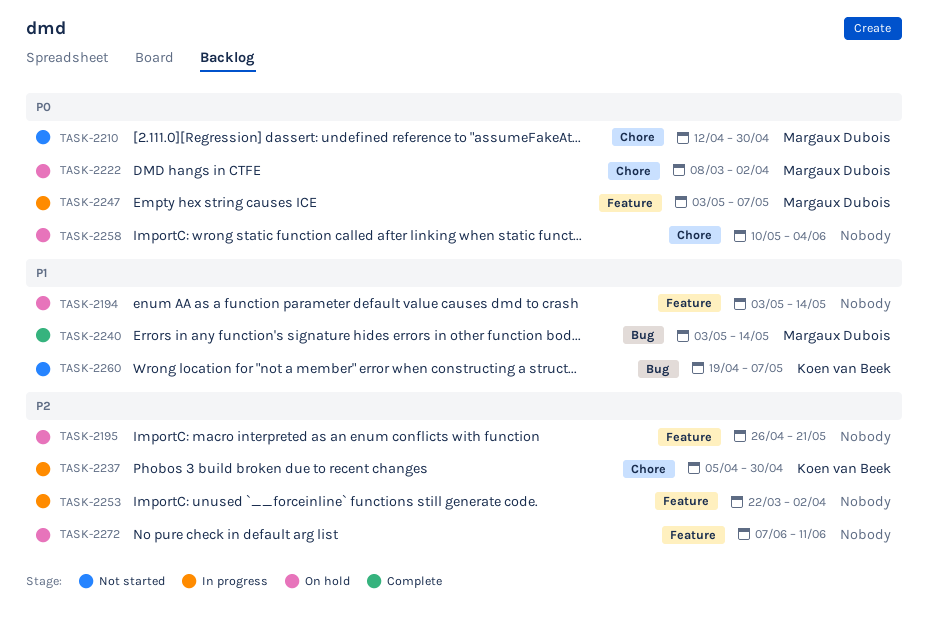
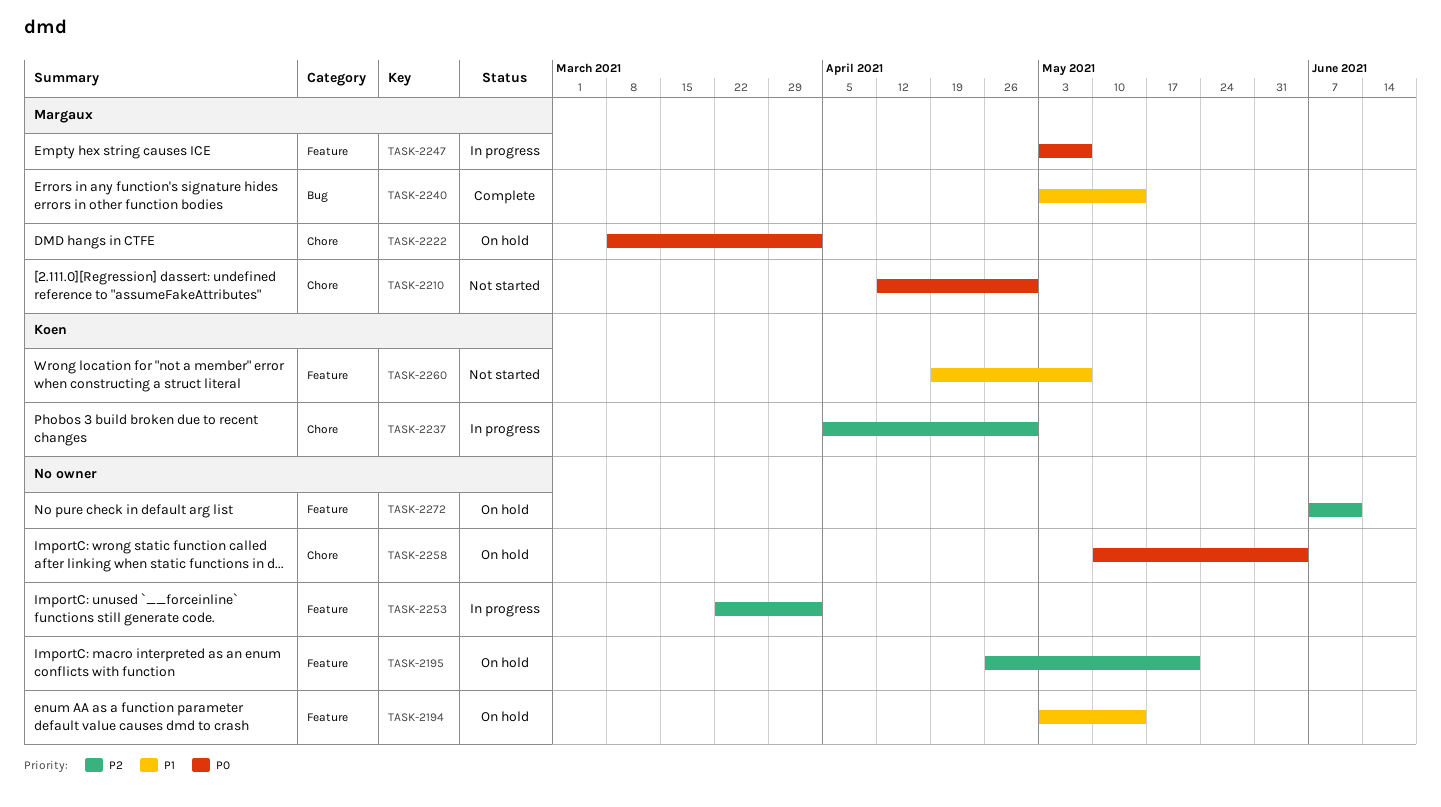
TASK-2260, label: Bug -> Feature

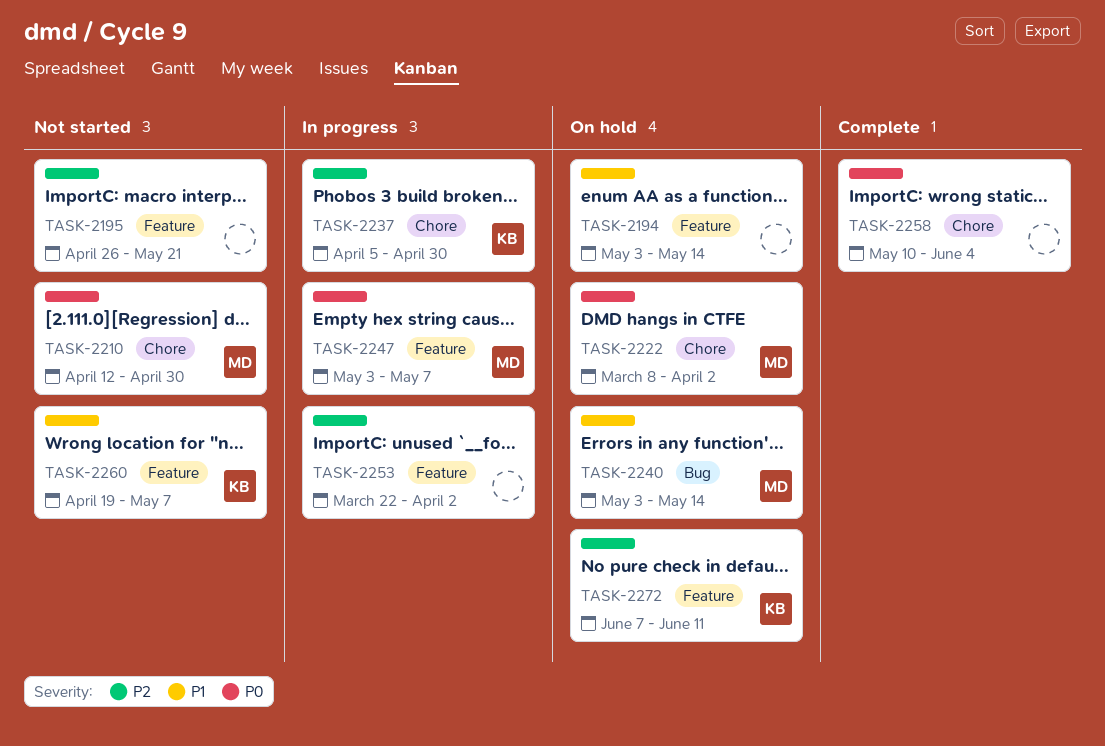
TASK-2195, status: On hold -> Not started
TASK-2240, status: Complete -> On hold
TASK-2258, status: On hold -> Complete
TASK-2272, owner: none -> Koen

